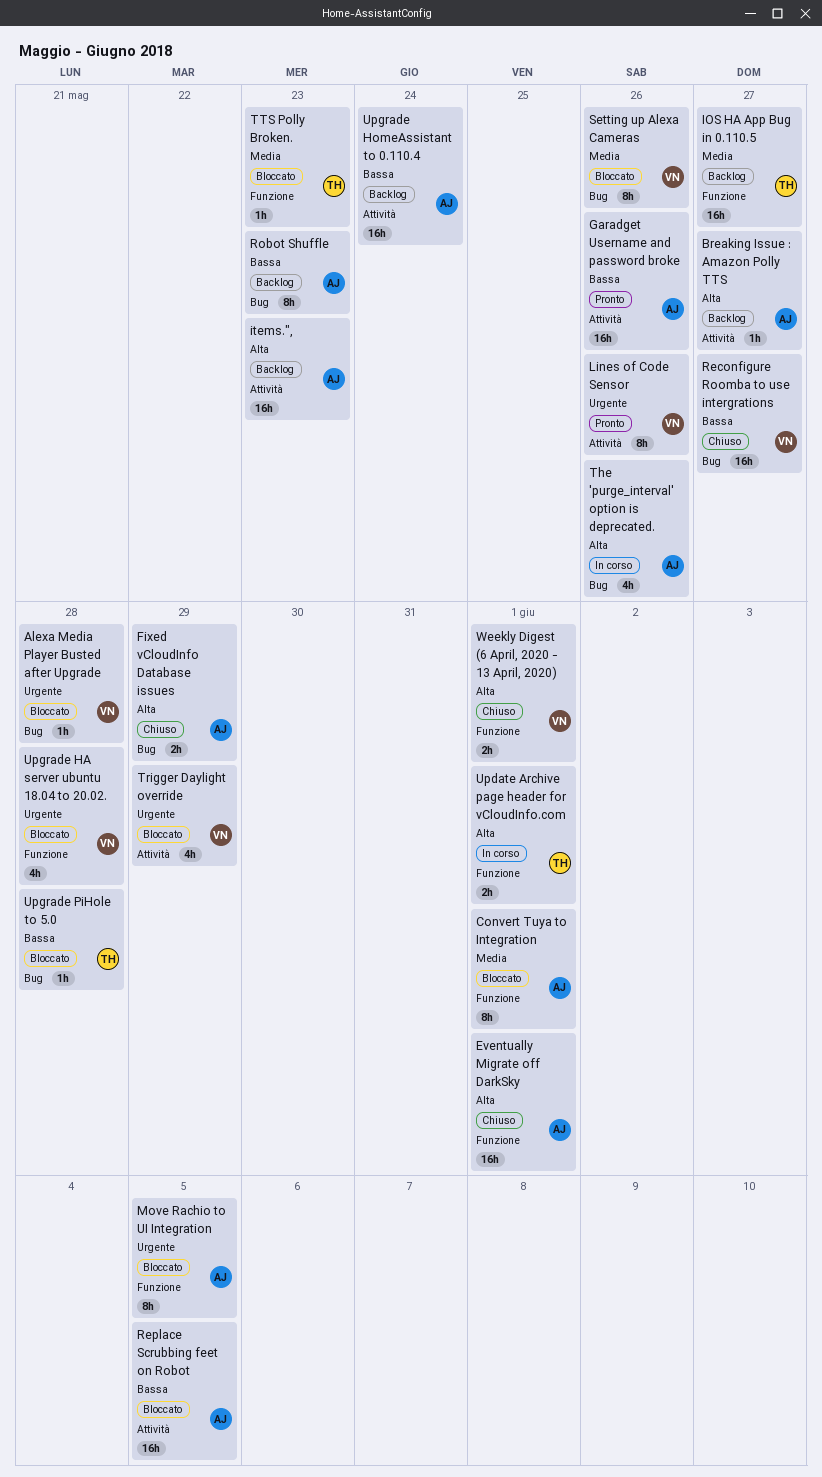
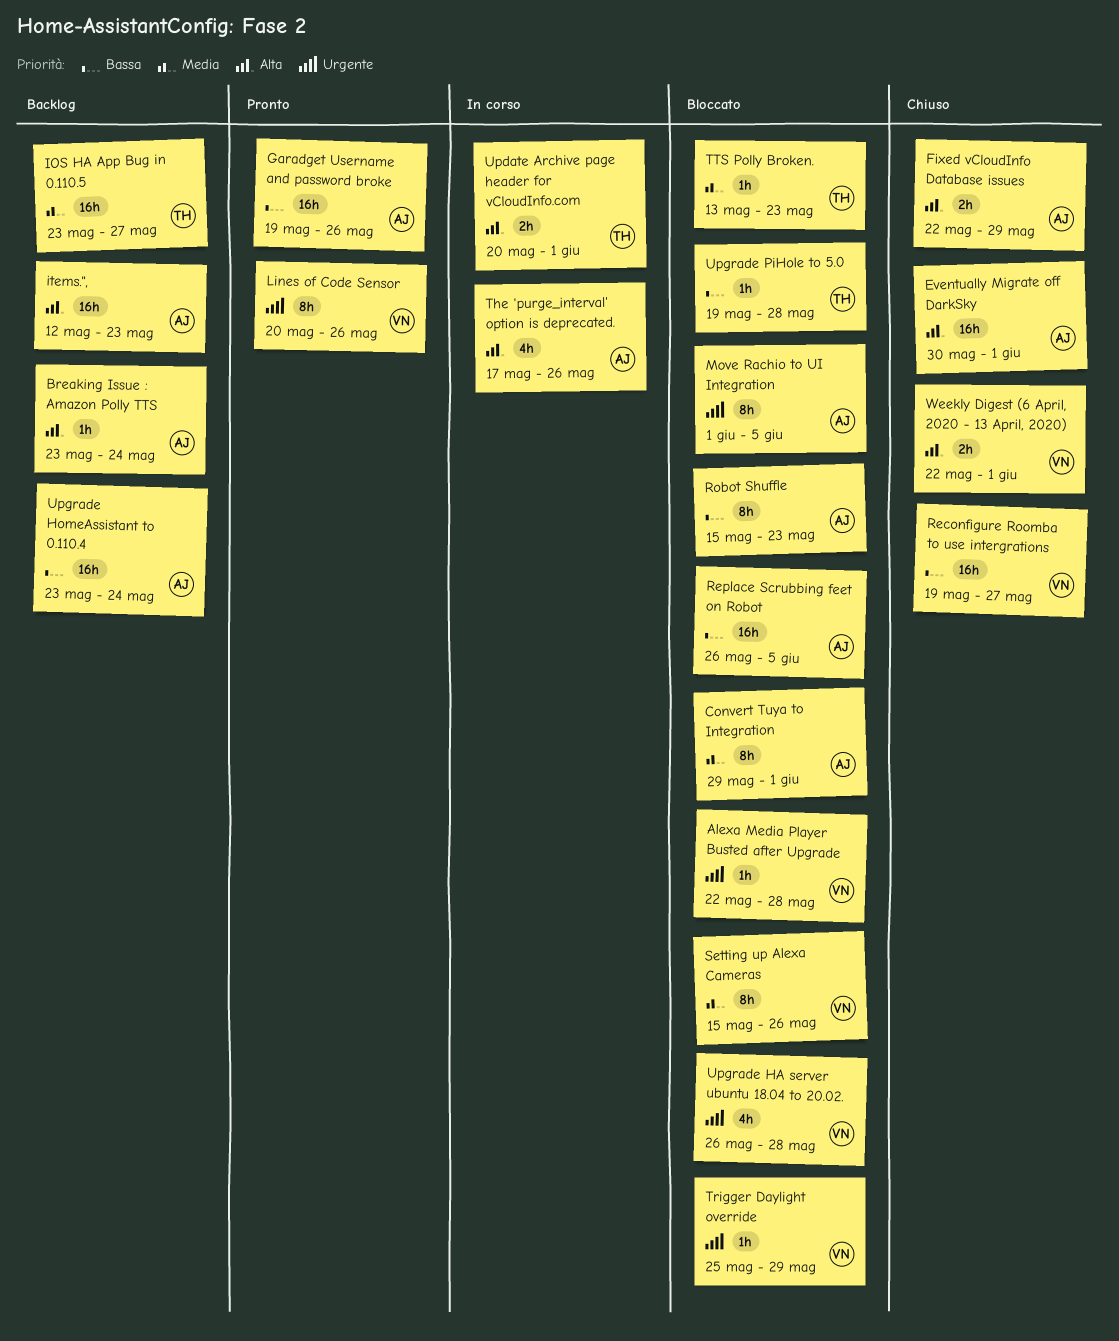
Breaking Issue : Amazon Polly TTS, due: May 27 -> May 24
Robot Shuffle, status: Backlog -> Bloccato
Trigger Daylight override, estimate: 4h -> 1h

